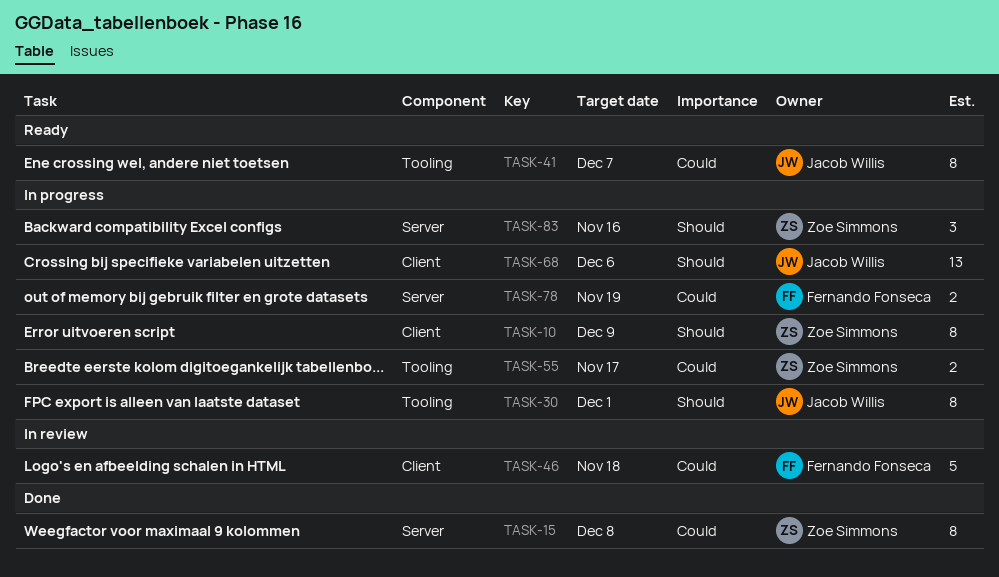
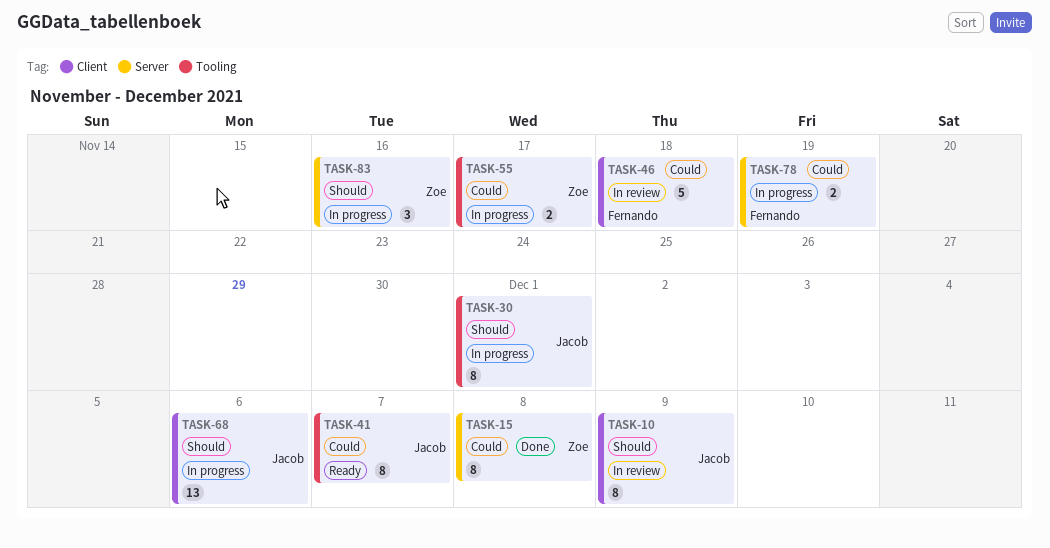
TASK-10, status: In progress -> In review
TASK-10, owner: Zoe Simmons -> Jacob Willis

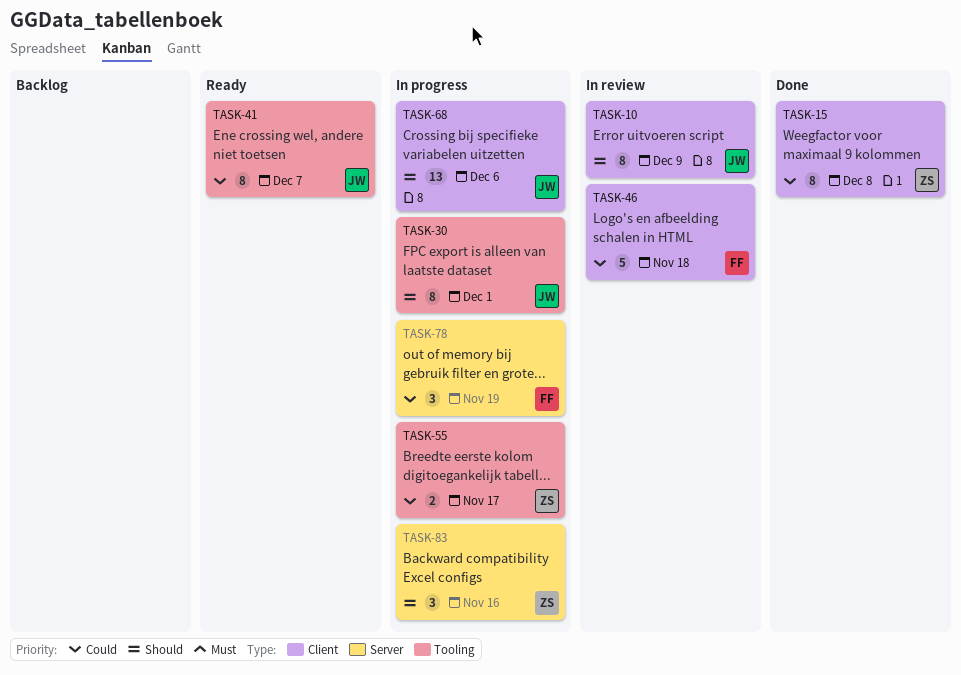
TASK-15, label: Server -> Client
TASK-78, estimate: 2 -> 3

